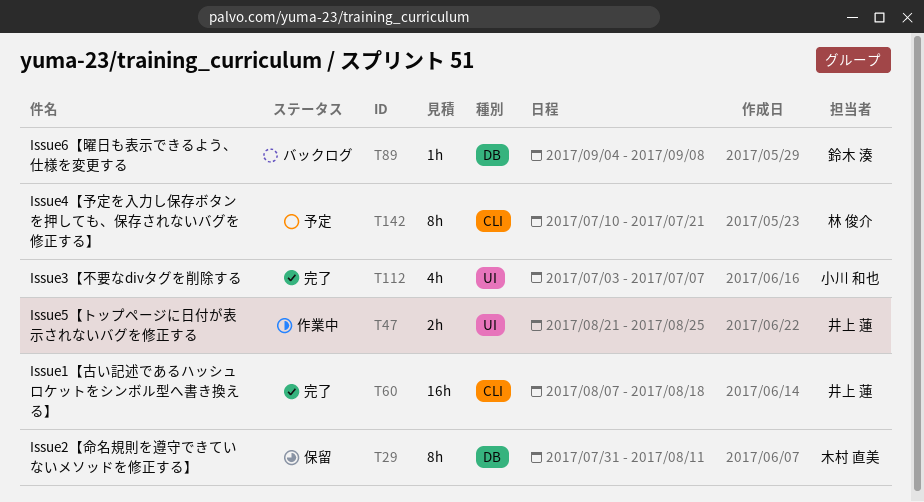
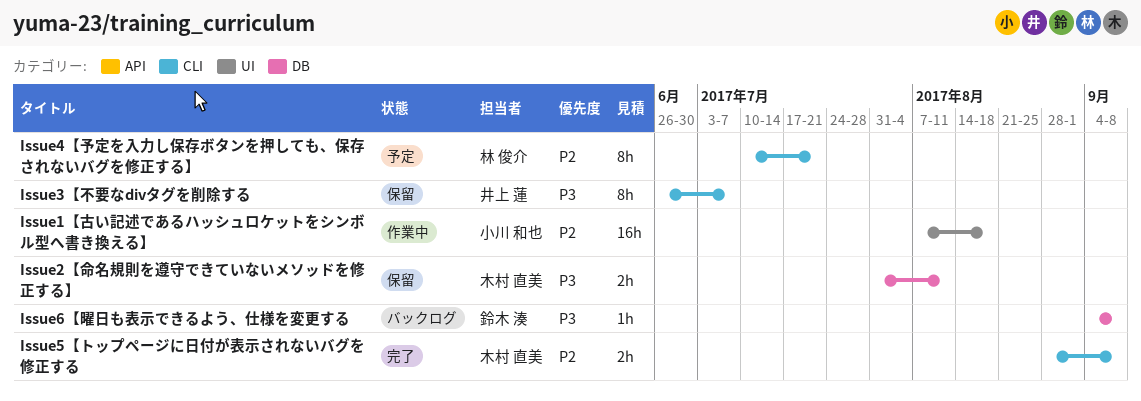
Issue1【古い記述であるハッシュロケットをシンボル型へ書き換える】, status: 完了 -> 作業中
Issue1【古い記述であるハッシュロケットをシンボル型へ書き換える】, owner: 井上 蓮 -> 小川 和也
Issue1【古い記述であるハッシュロケットをシンボル型へ書き換える】, label: CLI -> UI
Issue2【命名規則を遵守できていないメソッドを修正する】, estimate: 8h -> 2h
Issue3【不要なdivタグを削除する, status: 完了 -> 保留
Issue3【不要なdivタグを削除する, owner: 小川 和也 -> 井上 蓮
Issue3【不要なdivタグを削除する, label: UI -> CLI
Issue3【不要なdivタグを削除する, estimate: 4h -> 8h
Issue3【不要なdivタグを削除する, start: Jul 3 -> Jun 26
Issue5【トップページに日付が表示されないバグを修正する, status: 作業中 -> 完了
Issue5【トップページに日付が表示されないバグを修正する, owner: 井上 蓮 -> 木村 直美
Issue5【トップページに日付が表示されないバグを修正する, label: UI -> CLI
Issue5【トップページに日付が表示されないバグを修正する, start: Aug 21 -> Aug 28
Issue5【トップページに日付が表示されないバグを修正する, due: Aug 25 -> Sep 8

